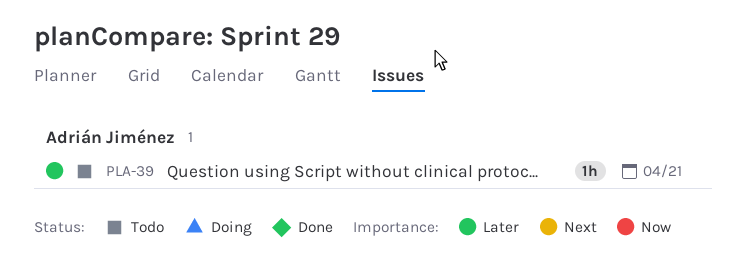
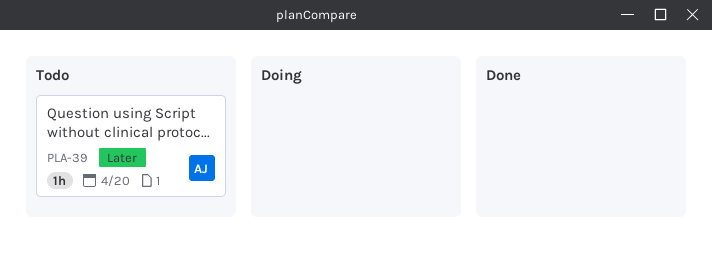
PLA-39, due: Apr 21 -> Apr 20

